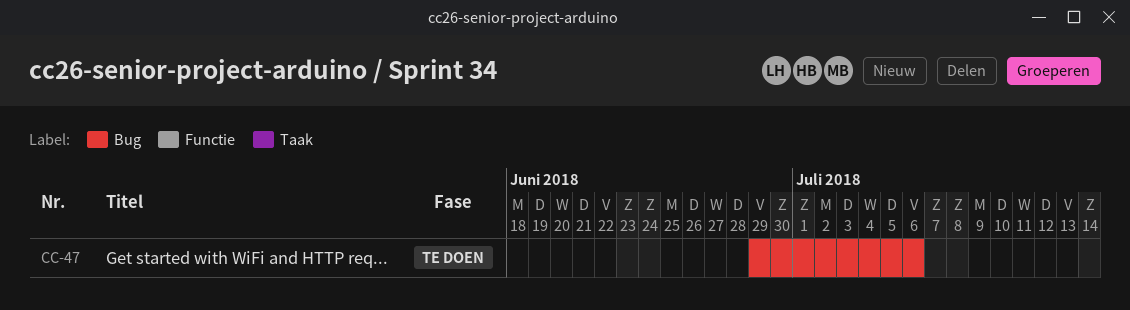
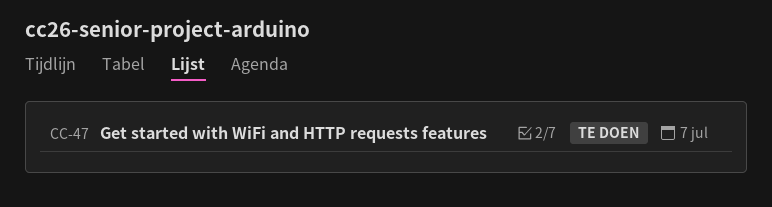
CC-47, due: Jul 6 -> Jul 7

